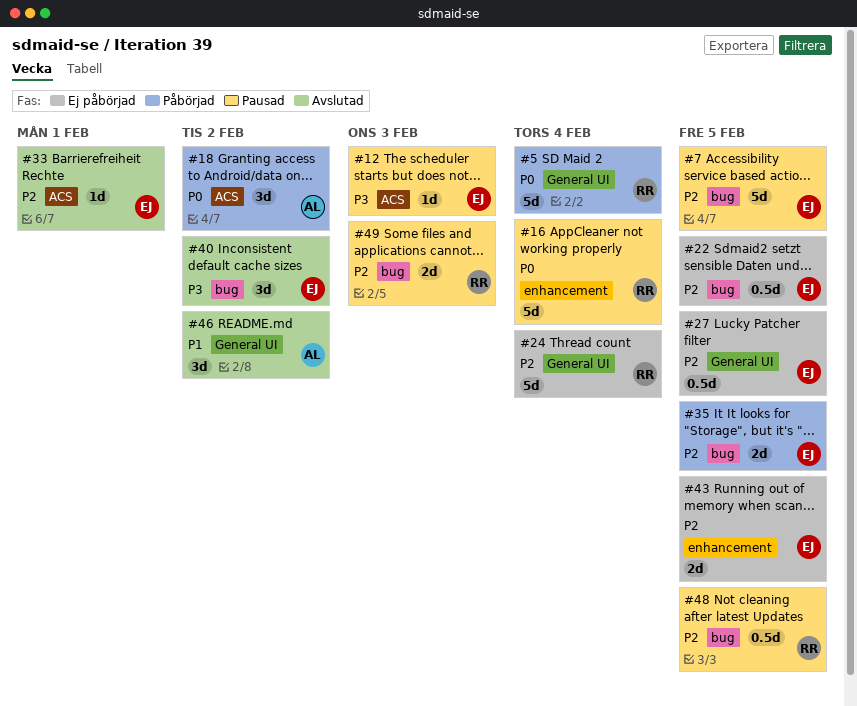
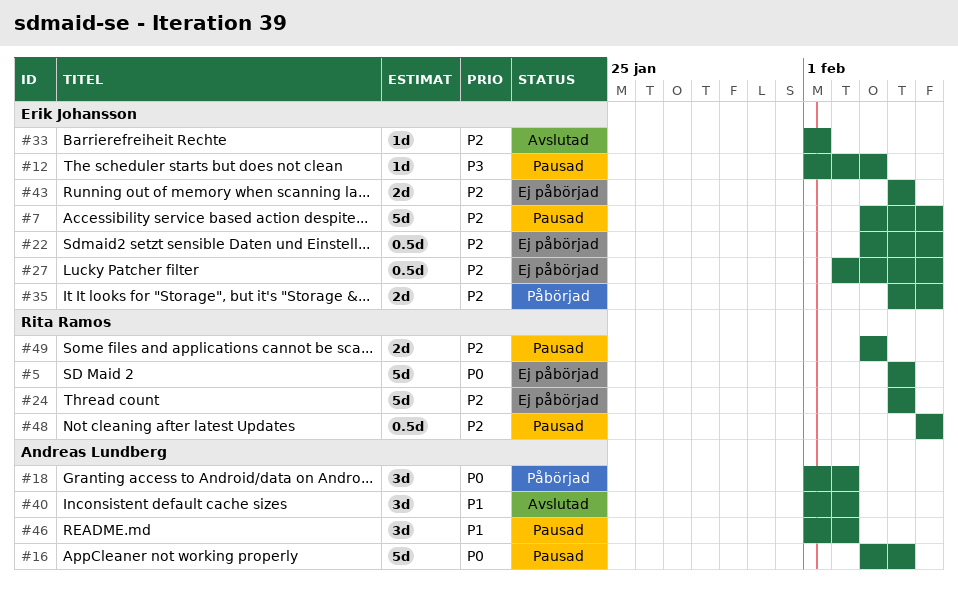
#5, status: Påbörjad -> Ej påbörjad
#16, owner: Rita Ramos -> Andreas Lundberg
#40, owner: Erik Johansson -> Andreas Lundberg
#40, priority: P3 -> P1
#43, due: Feb 5 -> Feb 4
#46, status: Avslutad -> Pausad

